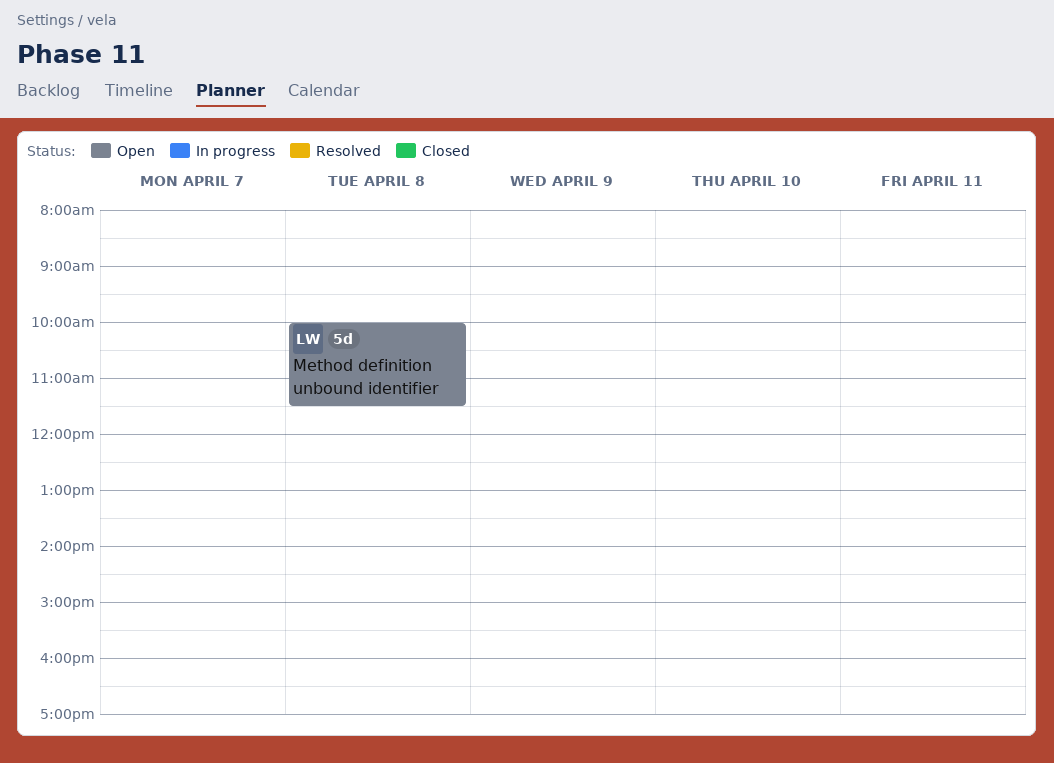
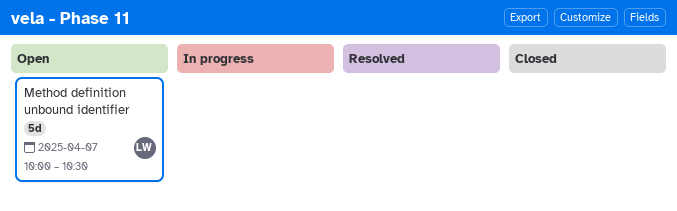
Method definition unbound identifier, day: Apr 8 -> Apr 7
Method definition unbound identifier, ends: 11:30 -> 10:30

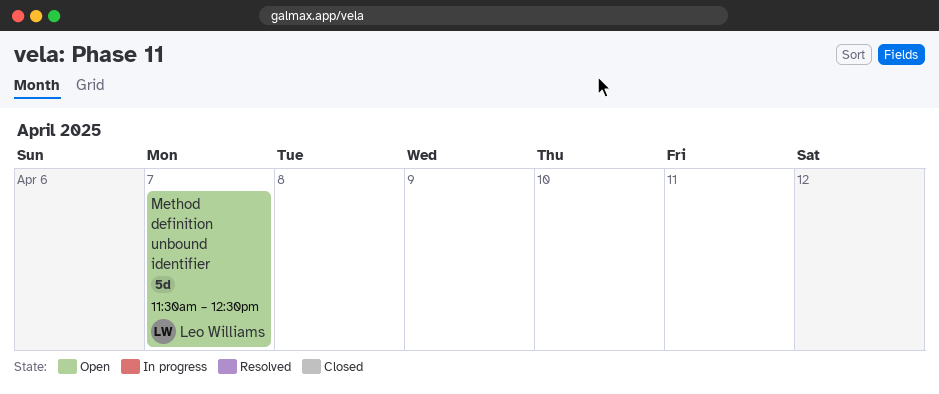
Method definition unbound identifier, begins: 10:00 -> 11:30
Method definition unbound identifier, ends: 10:30 -> 12:30

